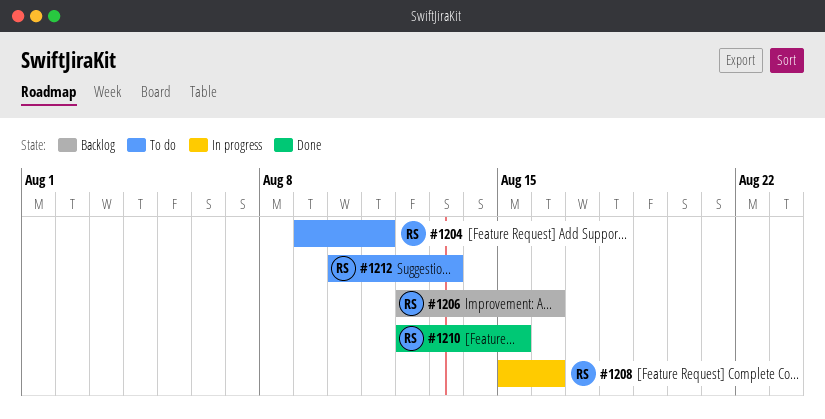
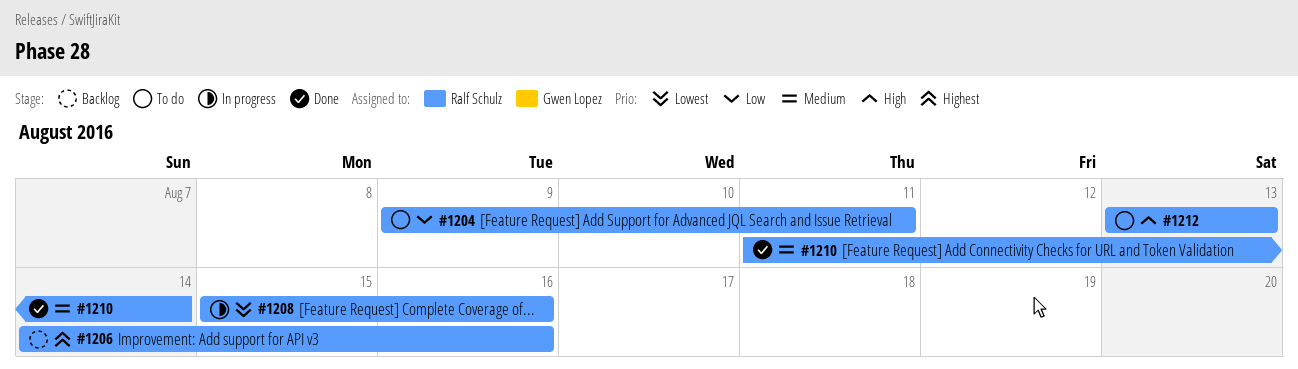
#1206, start: Aug 12 -> Aug 14
#1210, start: Aug 12 -> Aug 11
#1210, due: Aug 15 -> Aug 14
#1212, start: Aug 10 -> Aug 13

